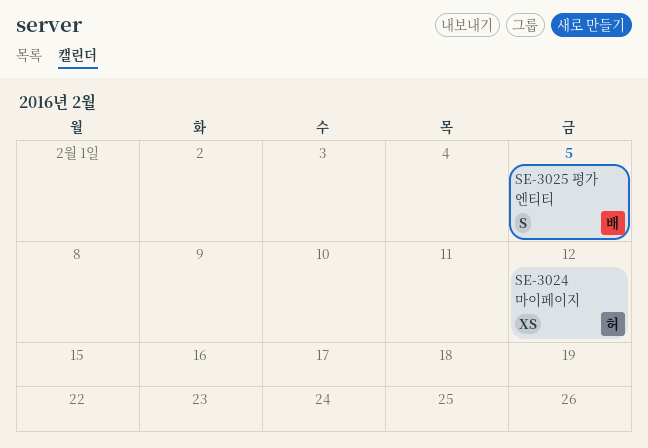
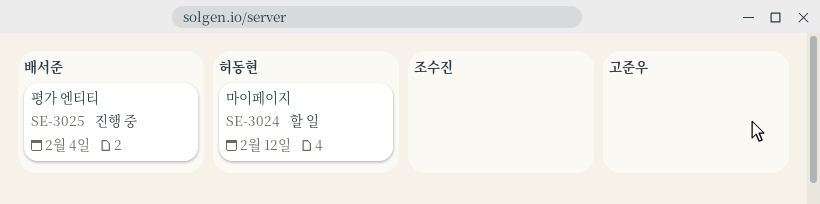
SE-3025, due: Feb 5 -> Feb 4

